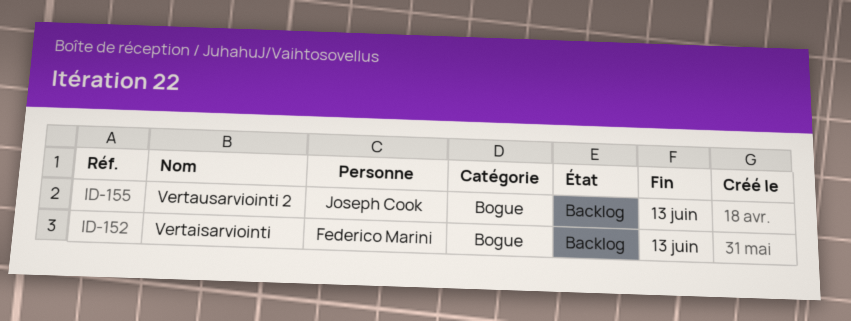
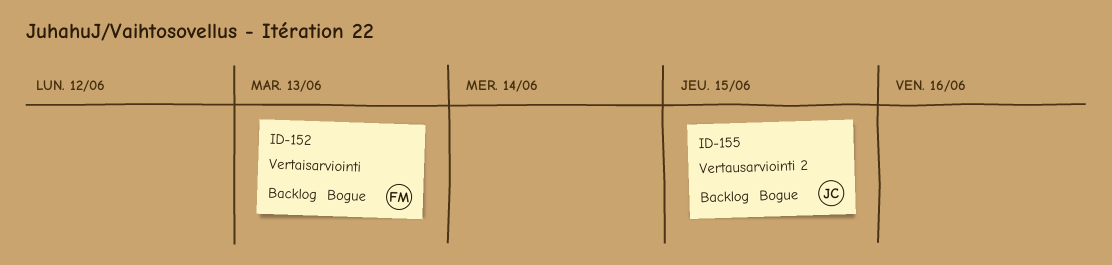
ID-155, due: Jun 13 -> Jun 15

